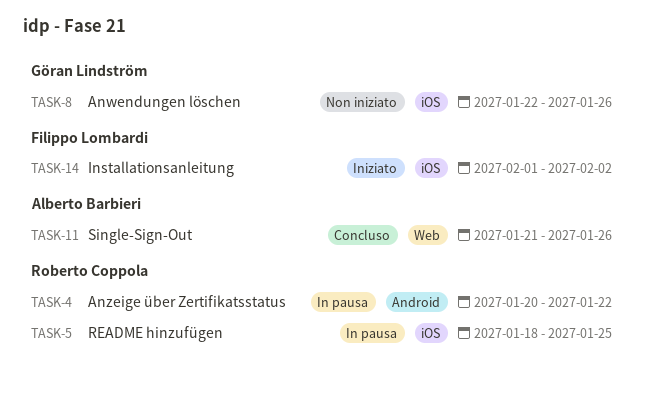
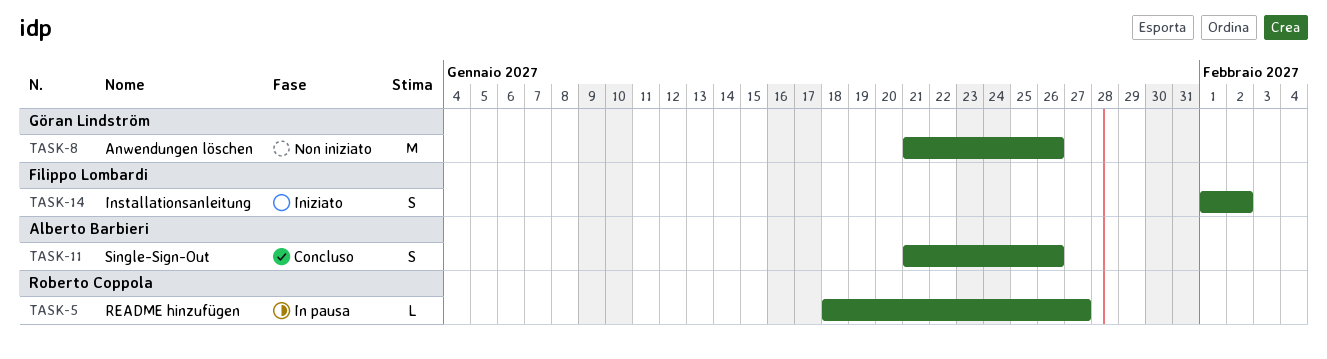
TASK-4: present -> none
TASK-5, due: Jan 25 -> Jan 27
TASK-8, start: Jan 22 -> Jan 21

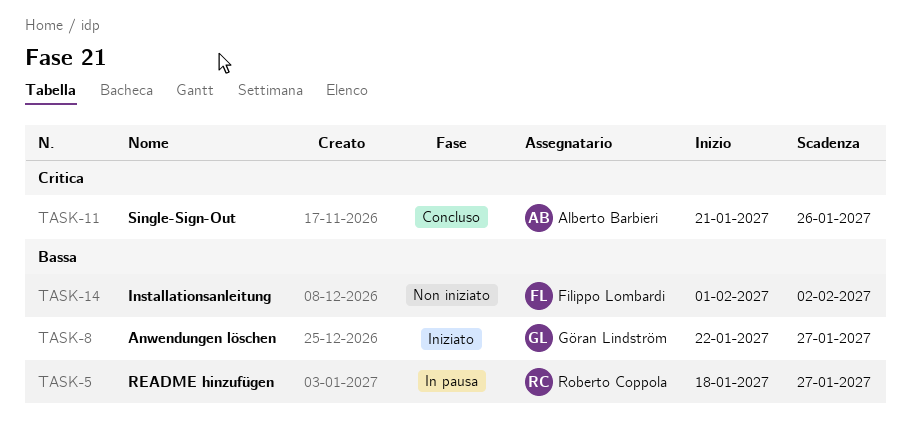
TASK-8, status: Non iniziato -> Iniziato
TASK-8, start: Jan 21 -> Jan 22
TASK-8, due: Jan 26 -> Jan 27
TASK-14, status: Iniziato -> Non iniziato

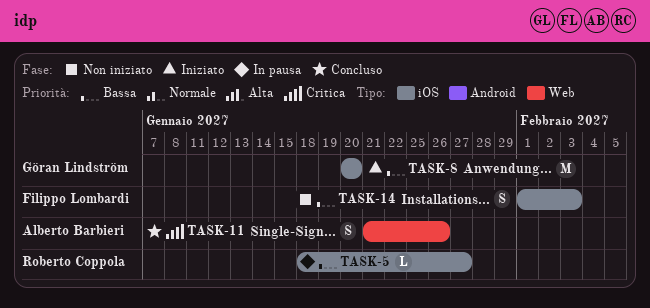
TASK-8, start: Jan 22 -> Jan 20
TASK-8, due: Jan 27 -> Jan 20
TASK-14, due: Feb 2 -> Feb 3

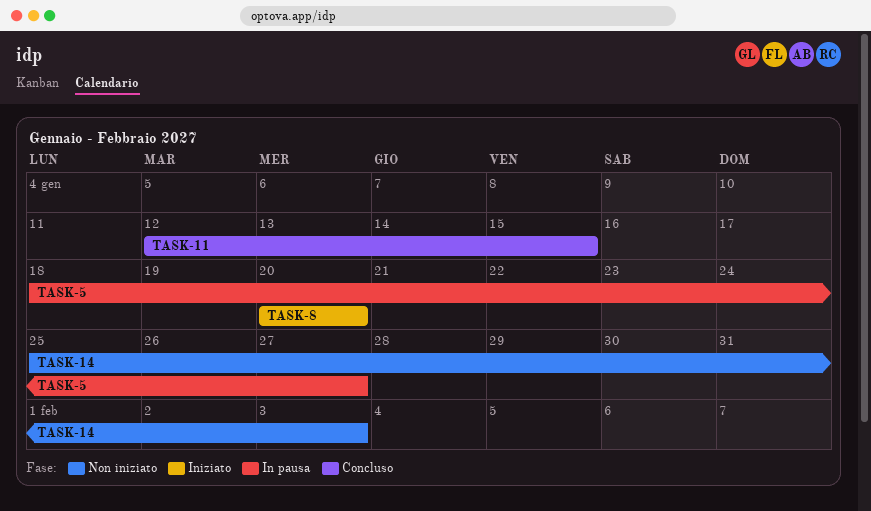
TASK-11, start: Jan 21 -> Jan 12
TASK-11, due: Jan 26 -> Jan 15
TASK-14, start: Feb 1 -> Jan 25

